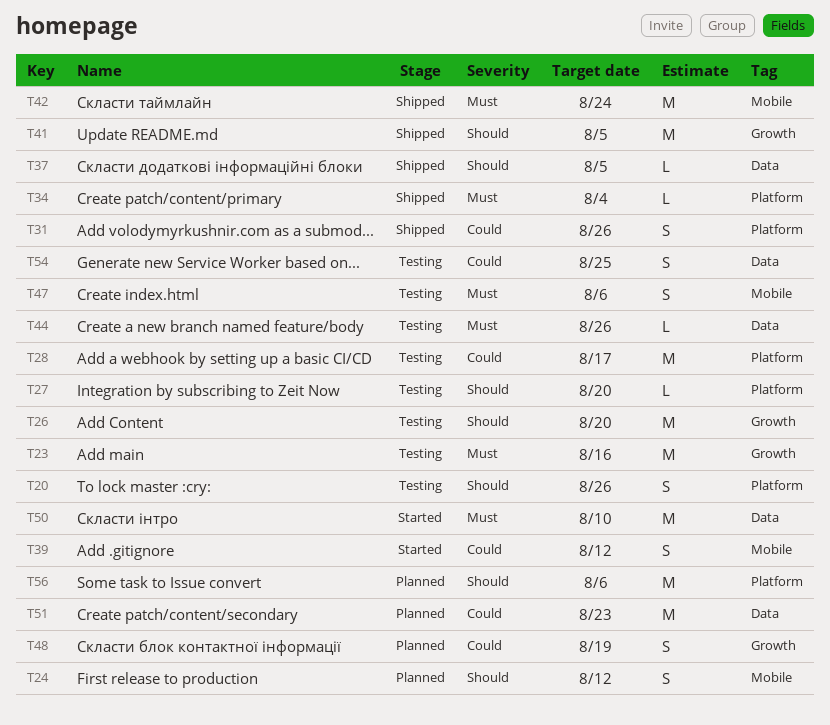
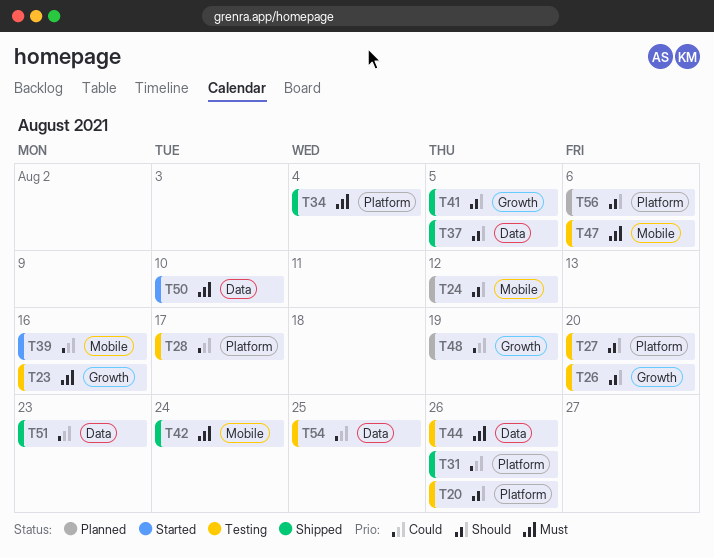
T39, due: Aug 12 -> Aug 16
T51, status: Planned -> Shipped

